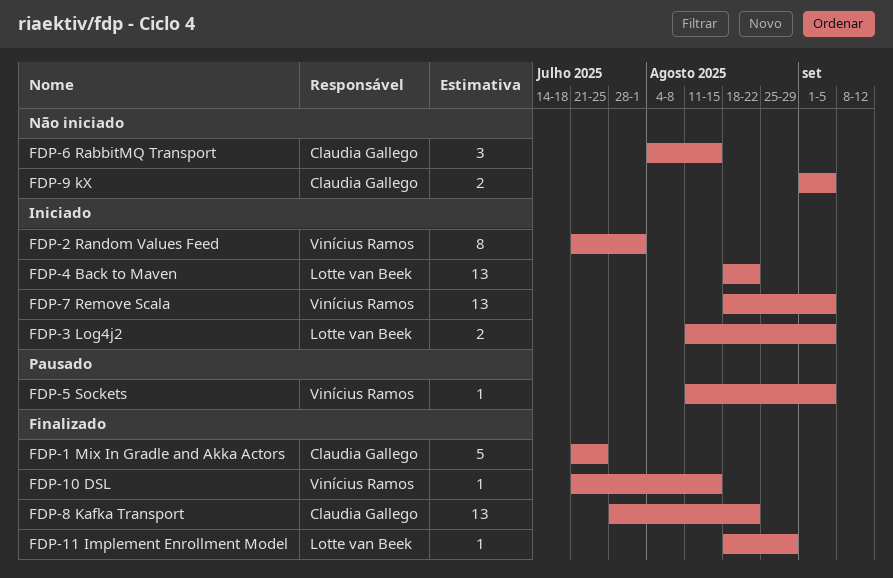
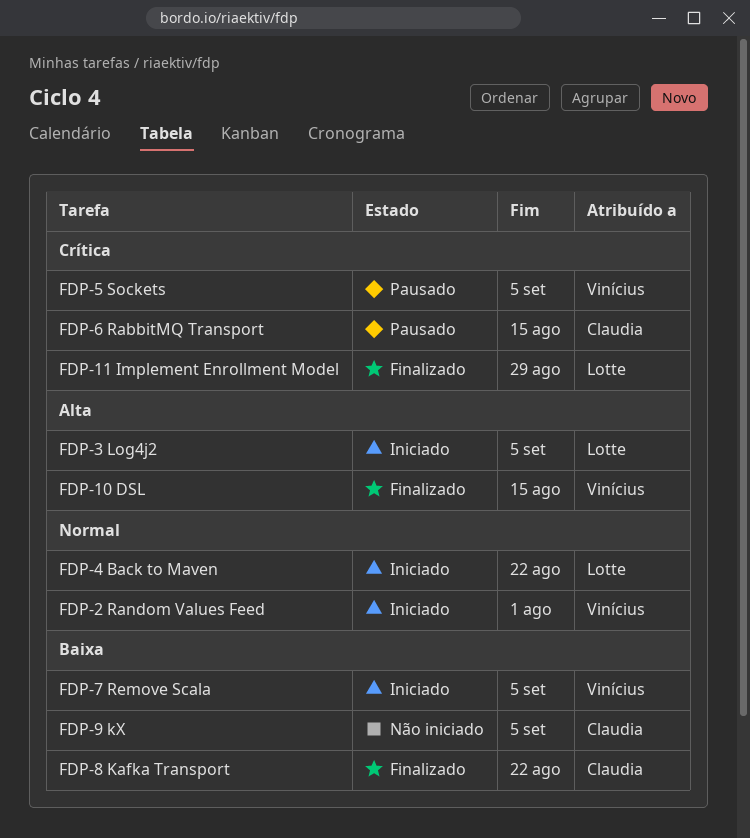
FDP-1 Mix In Gradle and Akka Actors: present -> none
FDP-6 RabbitMQ Transport, status: Não iniciado -> Pausado

